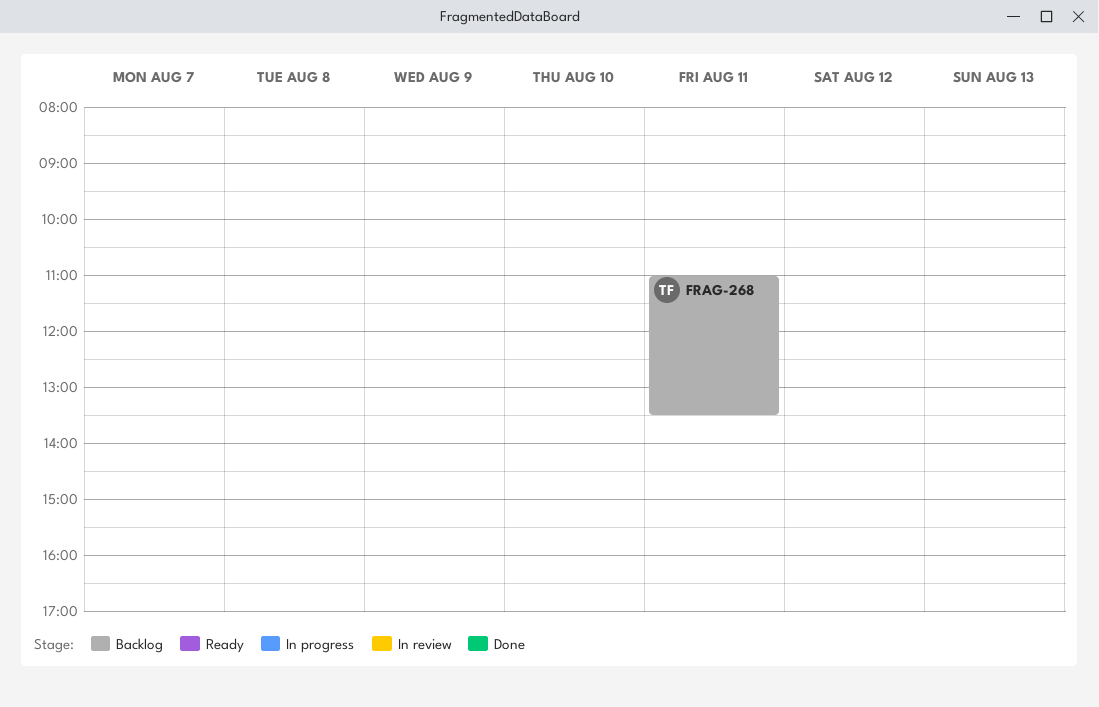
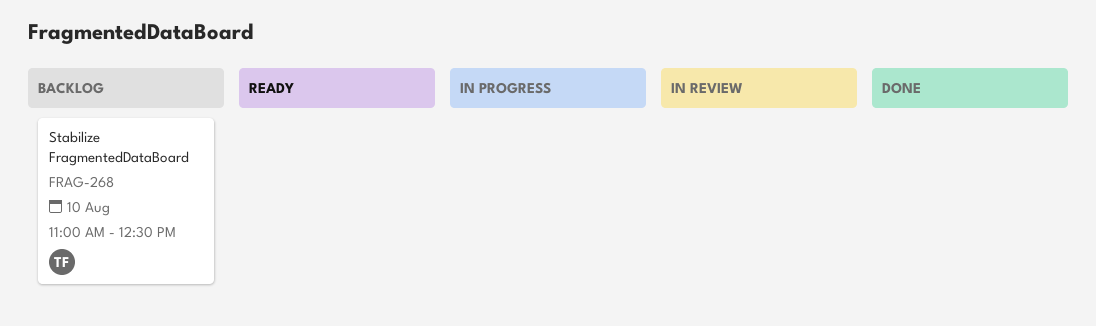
FRAG-268, day: Aug 11 -> Aug 10
FRAG-268, ends: 13:30 -> 12:30

